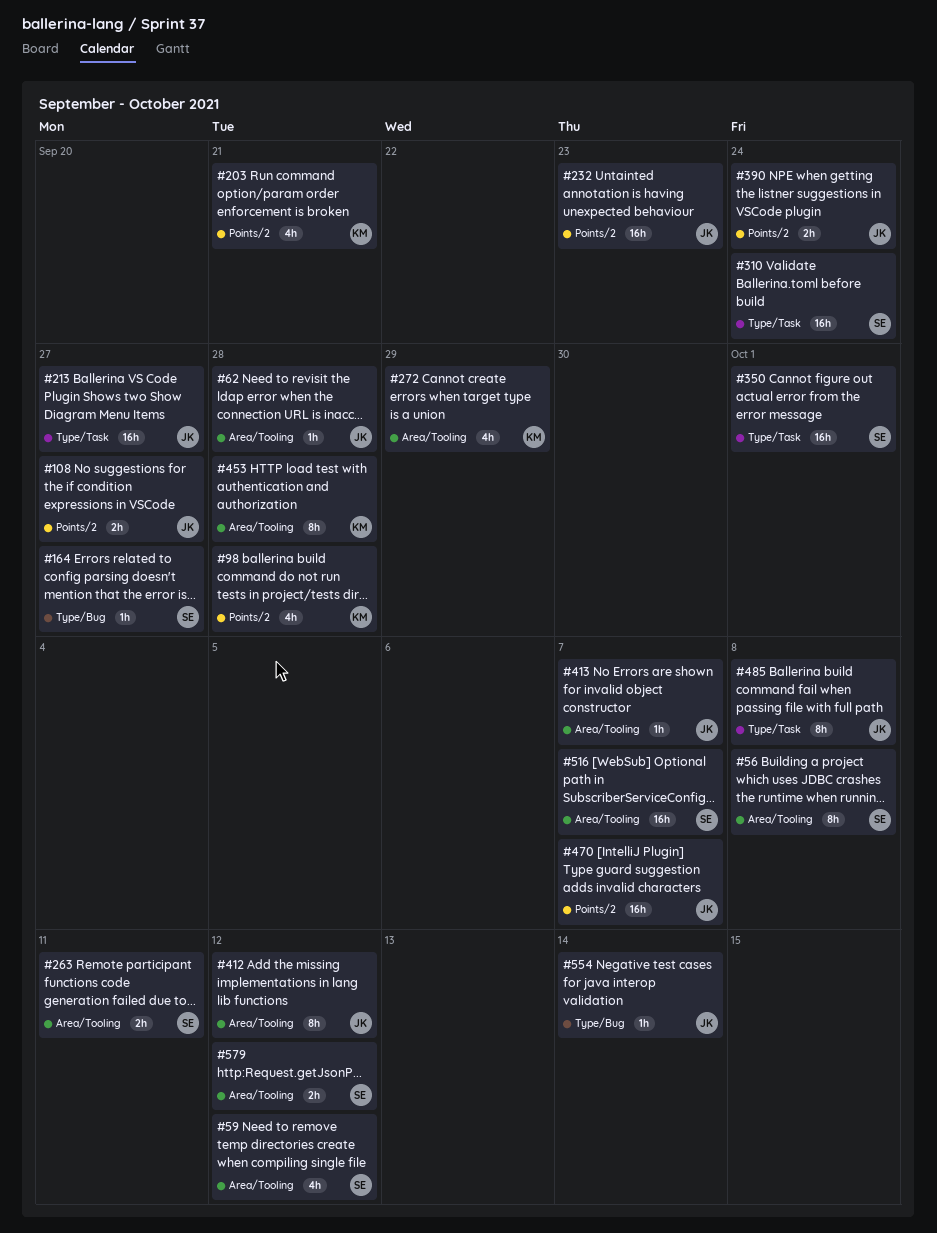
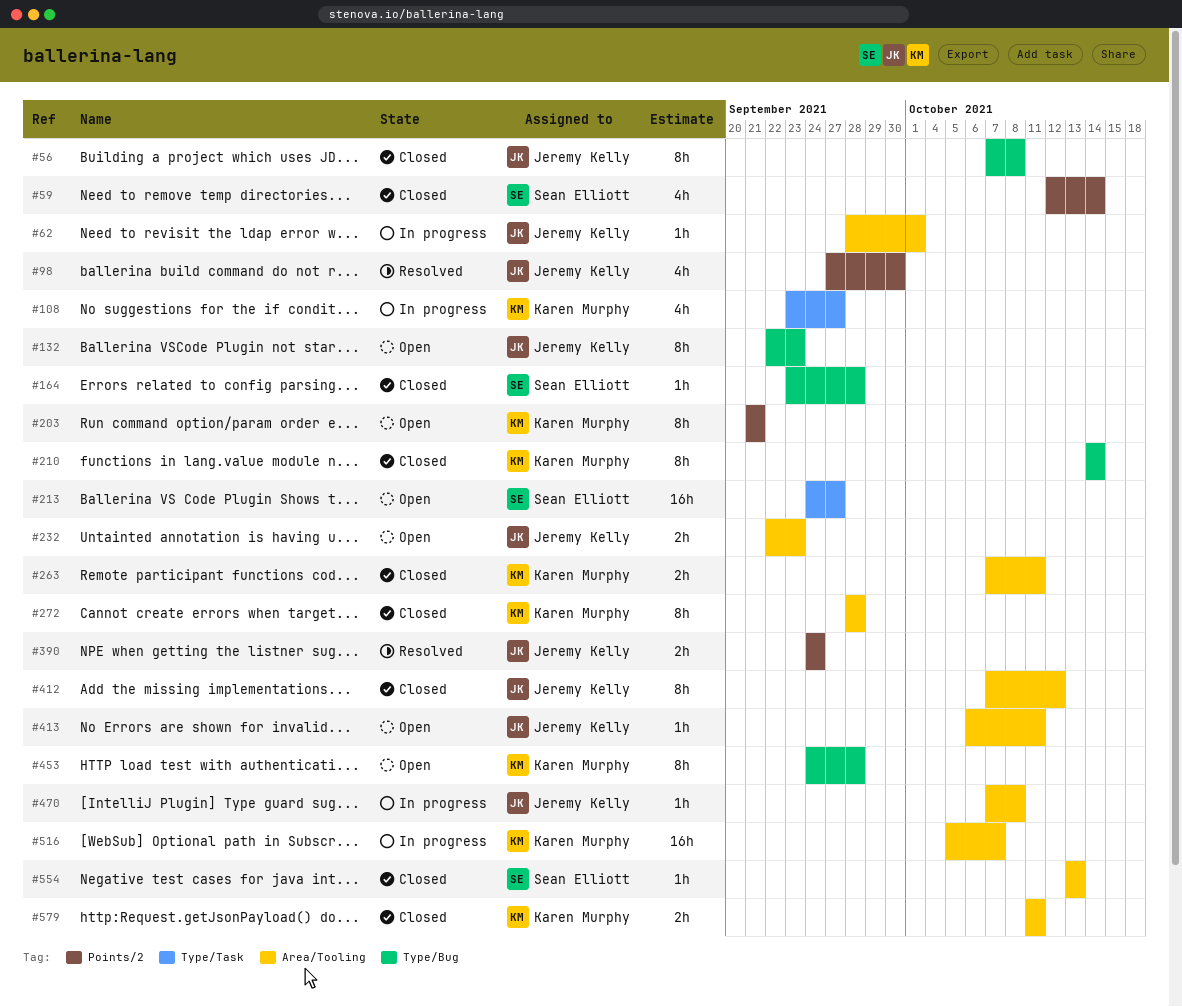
#56, owner: Sean Elliott -> Jeremy Kelly
#56, label: Area/Tooling -> Type/Bug
#59, label: Area/Tooling -> Points/2
#59, due: Oct 12 -> Oct 14
#62, due: Sep 28 -> Oct 1
#98, owner: Karen Murphy -> Jeremy Kelly
#98, due: Sep 28 -> Sep 30
#108, owner: Jeremy Kelly -> Karen Murphy
#108, label: Points/2 -> Type/Task
#108, estimate: 2h -> 4h
#132: none -> present
#164, due: Sep 27 -> Sep 28
#203, estimate: 4h -> 8h
#210: none -> present
#213, owner: Jeremy Kelly -> Sean Elliott
#232, label: Points/2 -> Area/Tooling
#232, estimate: 16h -> 2h
#263, owner: Sean Elliott -> Karen Murphy
#272, estimate: 4h -> 8h
#272, due: Sep 29 -> Sep 28
#310: present -> none
#350: present -> none
#413, due: Oct 7 -> Oct 11
#453, label: Area/Tooling -> Type/Bug
#470, label: Points/2 -> Area/Tooling
#470, estimate: 16h -> 1h
#470, due: Oct 7 -> Oct 8
#485: present -> none
#516, owner: Sean Elliott -> Karen Murphy
#554, owner: Jeremy Kelly -> Sean Elliott
#554, label: Type/Bug -> Area/Tooling
#554, due: Oct 14 -> Oct 13
#579, owner: Sean Elliott -> Karen Murphy
#579, due: Oct 12 -> Oct 11

